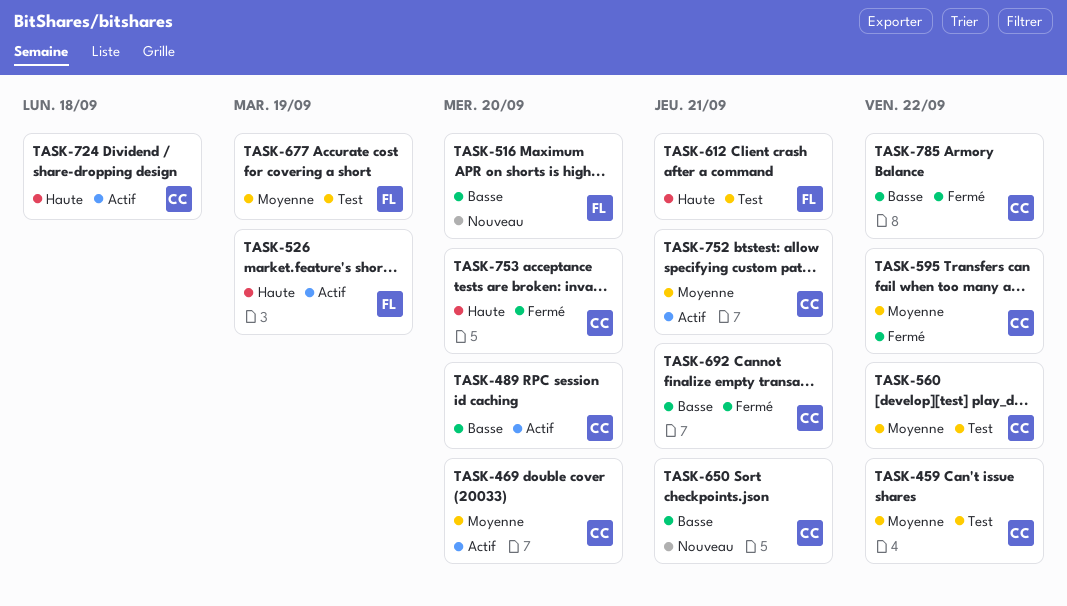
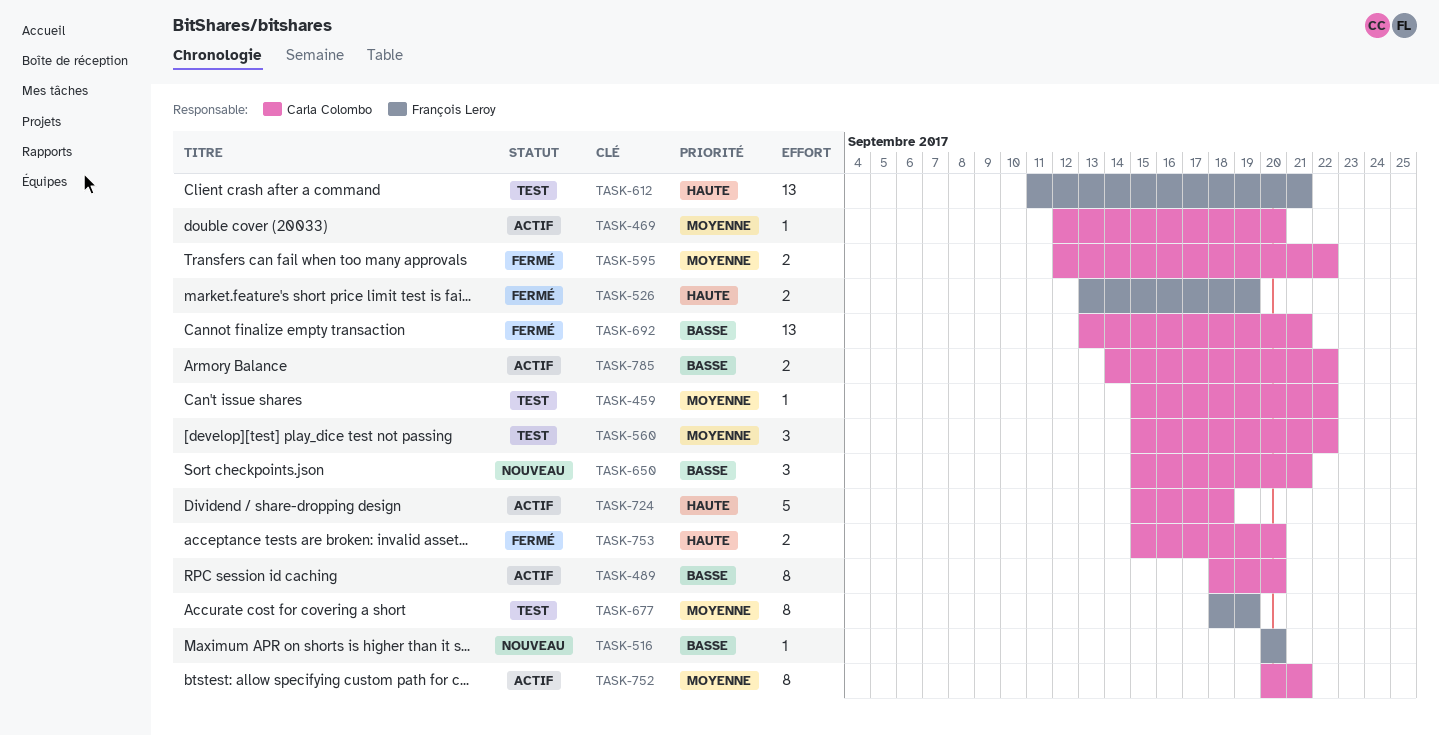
TASK-526, status: Actif -> Fermé
TASK-785, status: Fermé -> Actif

